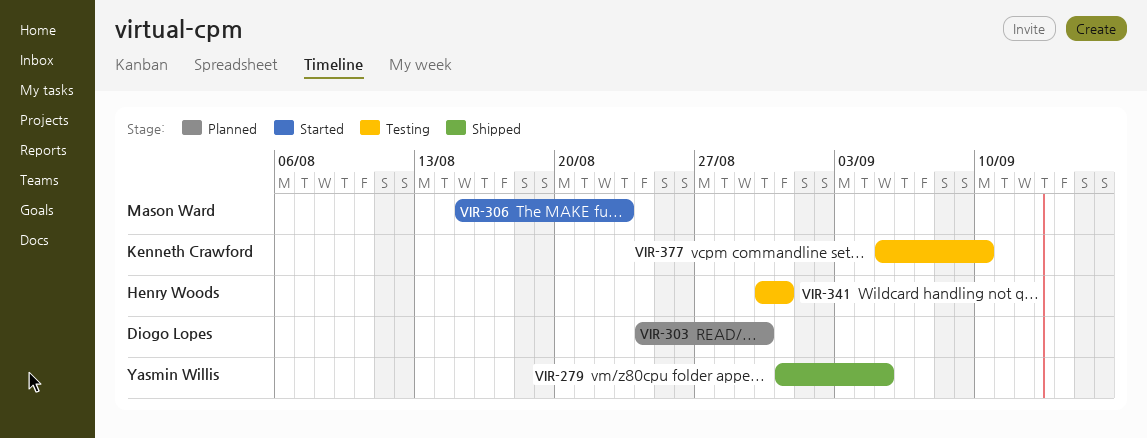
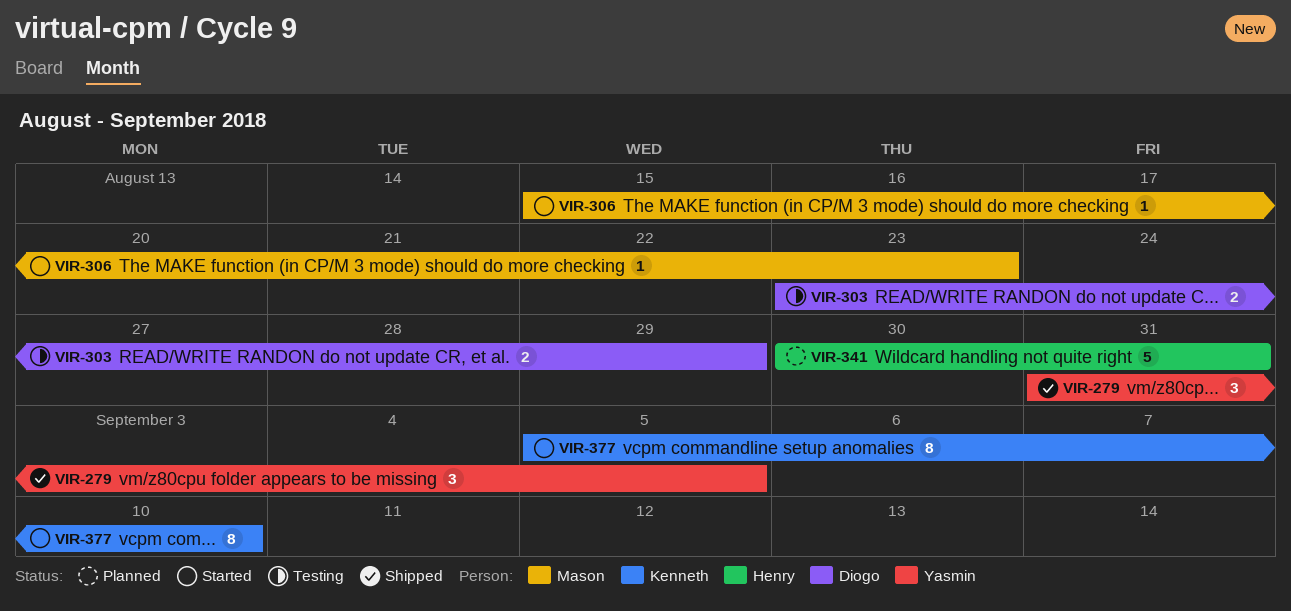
VIR-303, status: Planned -> Testing
VIR-303, start: Aug 24 -> Aug 23
VIR-303, due: Aug 30 -> Aug 29
VIR-341, status: Testing -> Planned
VIR-377, status: Testing -> Started

